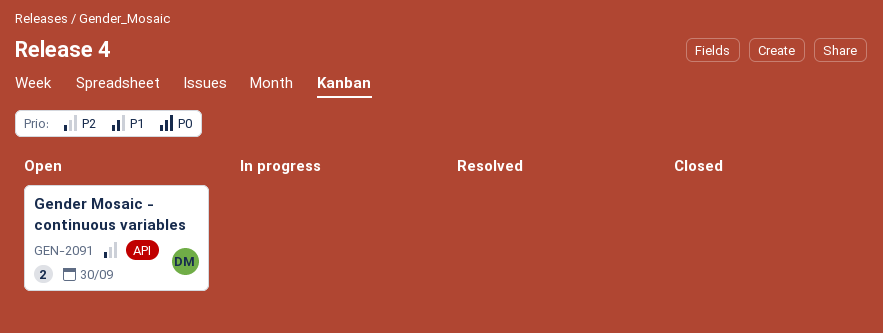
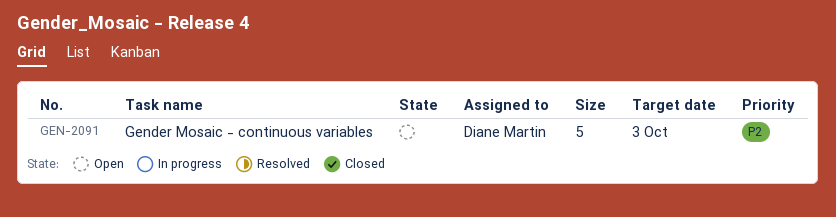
GEN-2091, estimate: 2 -> 5
GEN-2091, due: Sep 30 -> Oct 3

